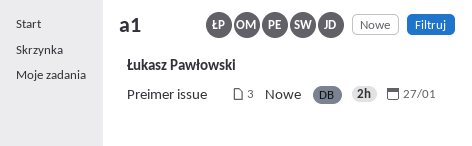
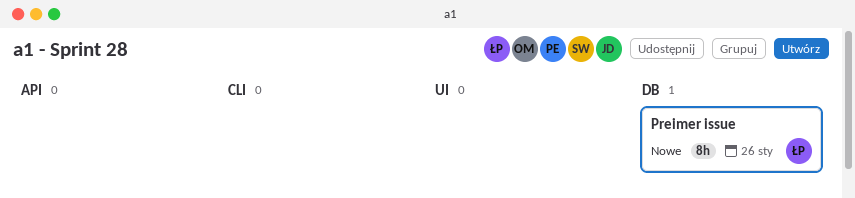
Preimer issue, estimate: 2h -> 8h
Preimer issue, due: Jan 27 -> Jan 26

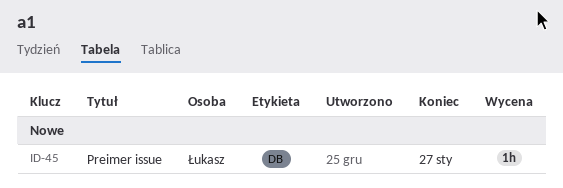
Preimer issue, estimate: 8h -> 1h
Preimer issue, due: Jan 26 -> Jan 27

